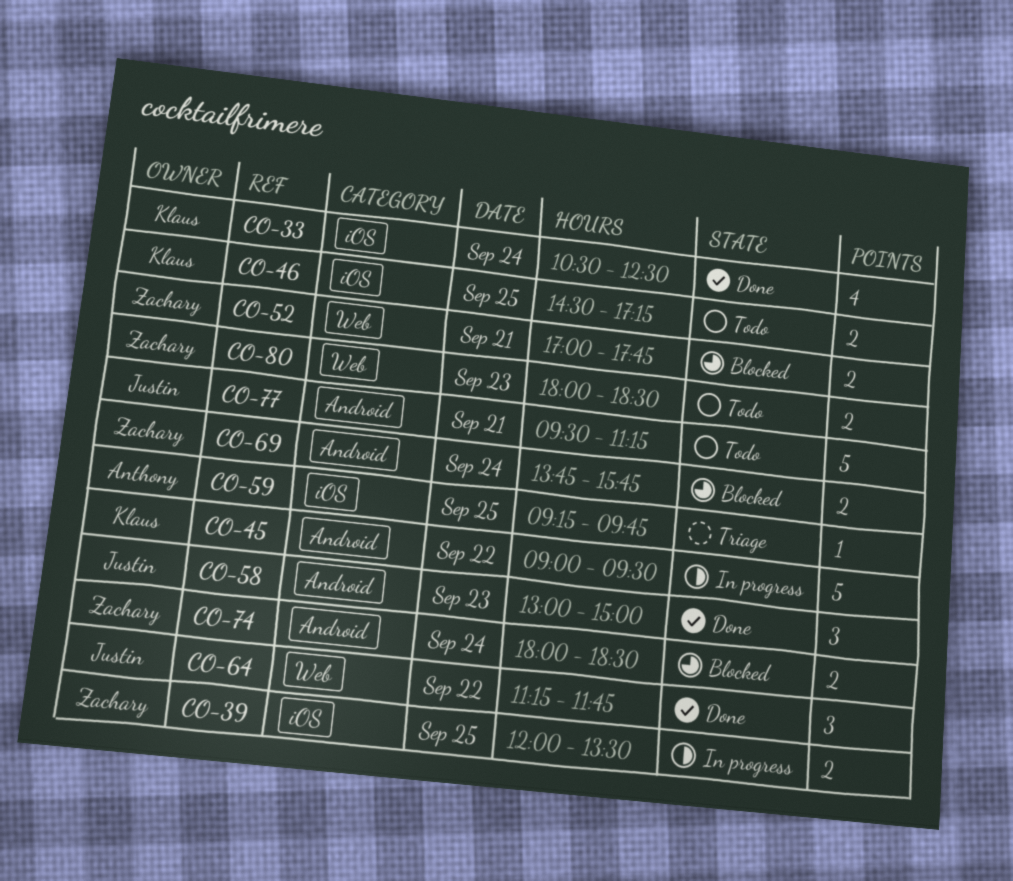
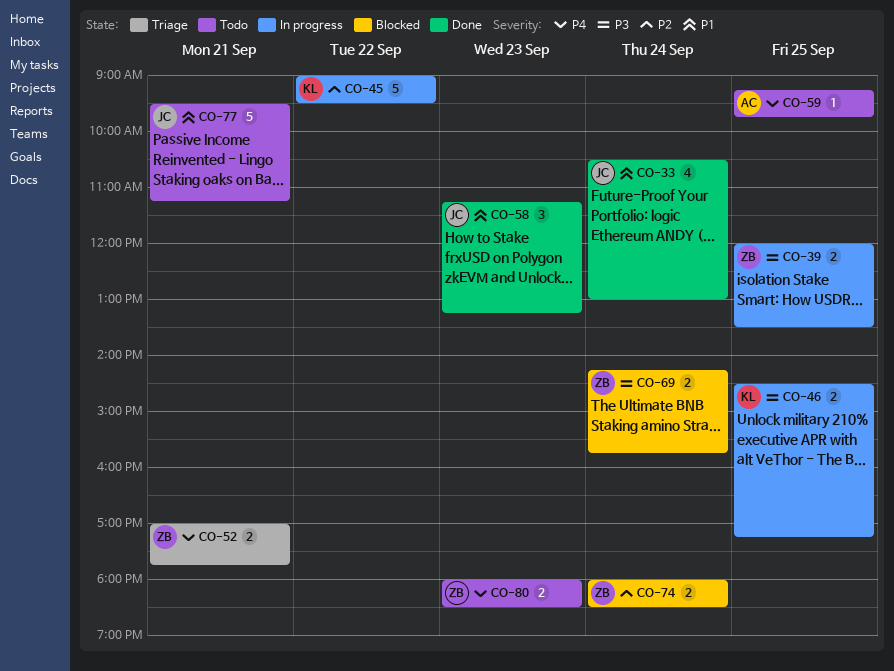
CO-33, owner: Klaus -> Justin
CO-33, ends: 12:30 -> 13:00
CO-46, status: Todo -> In progress
CO-52, status: Blocked -> Triage
CO-58, begins: 13:00 -> 11:15
CO-58, ends: 15:00 -> 13:15
CO-59, status: Triage -> Todo
CO-64: present -> none
CO-69, begins: 13:45 -> 14:15

